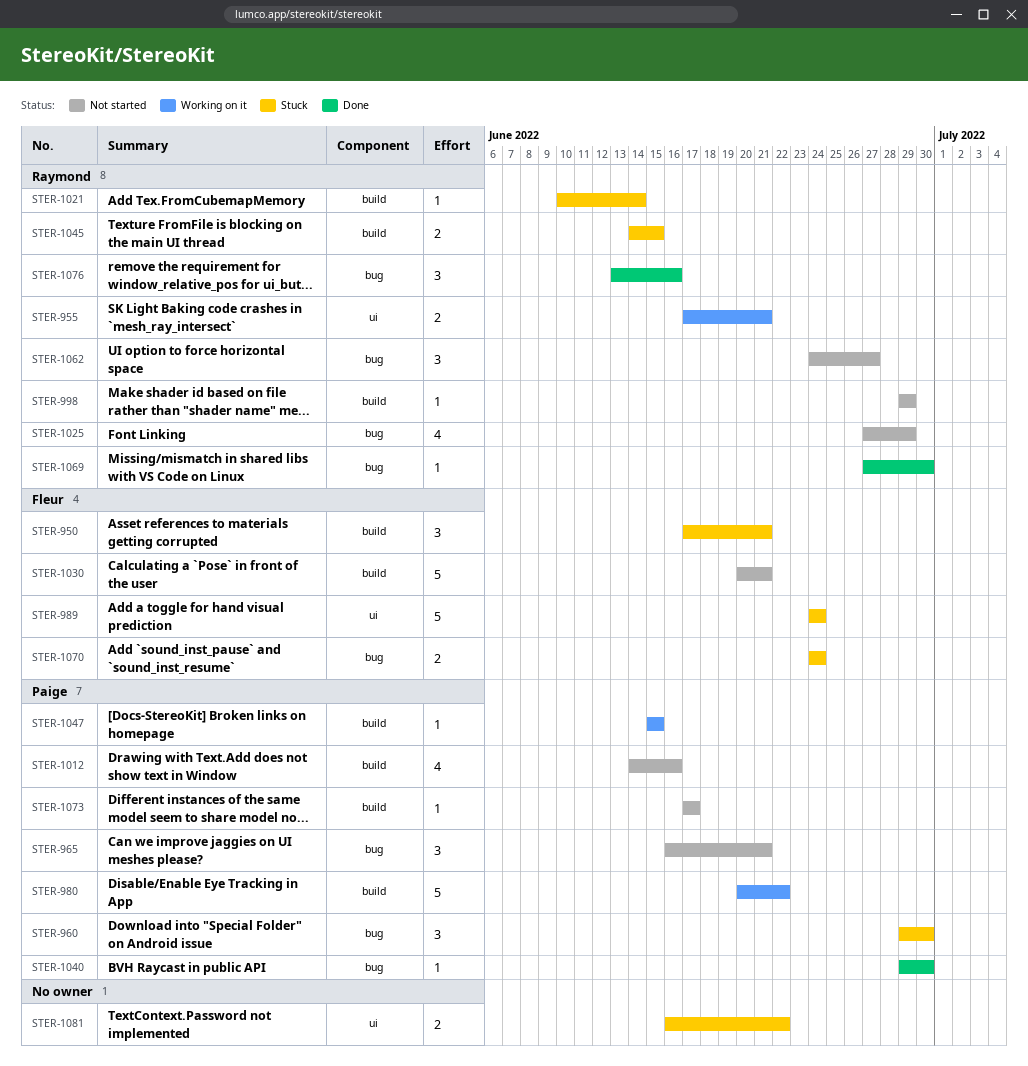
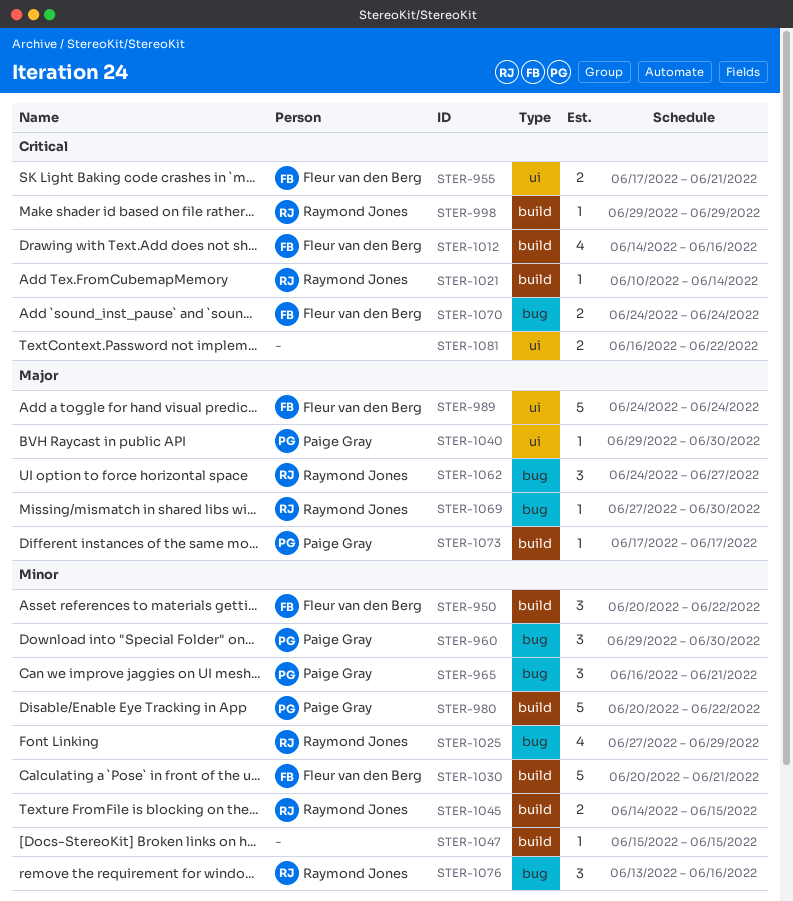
STER-950, start: Jun 17 -> Jun 20
STER-950, due: Jun 21 -> Jun 22
STER-955, owner: Raymond Jones -> Fleur van den Berg
STER-1012, owner: Paige Gray -> Fleur van den Berg
STER-1040, label: bug -> ui
STER-1047, owner: Paige Gray -> none

